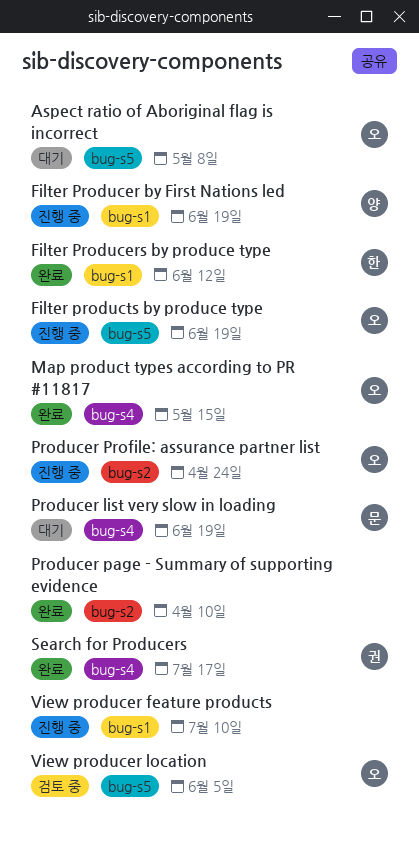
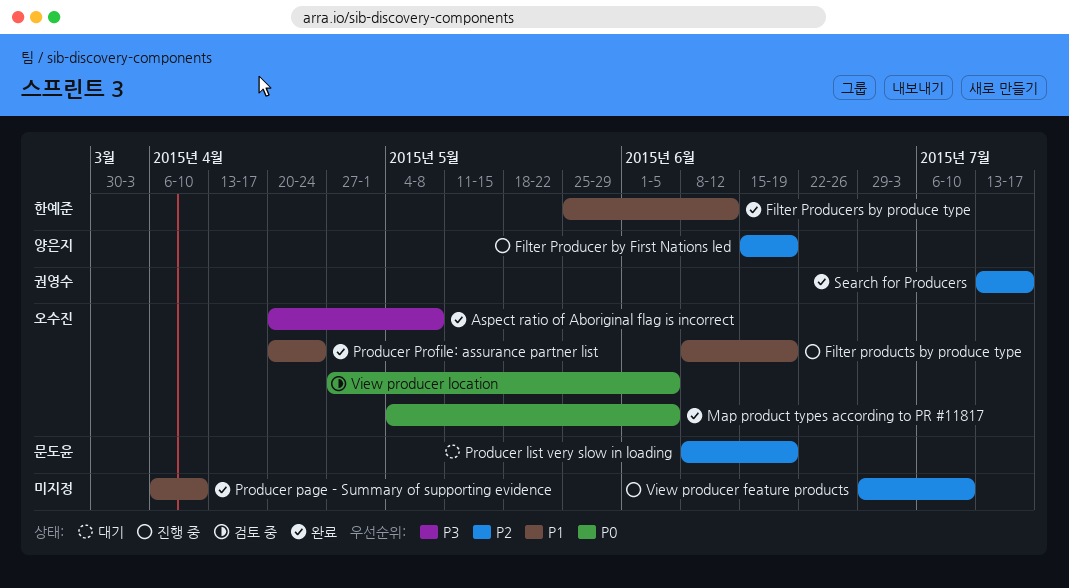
Aspect ratio of Aboriginal flag is incorrect, status: 대기 -> 완료
Map product types according to PR #11817, due: May 15 -> Jun 5
Producer Profile: assurance partner list, status: 진행 중 -> 완료

